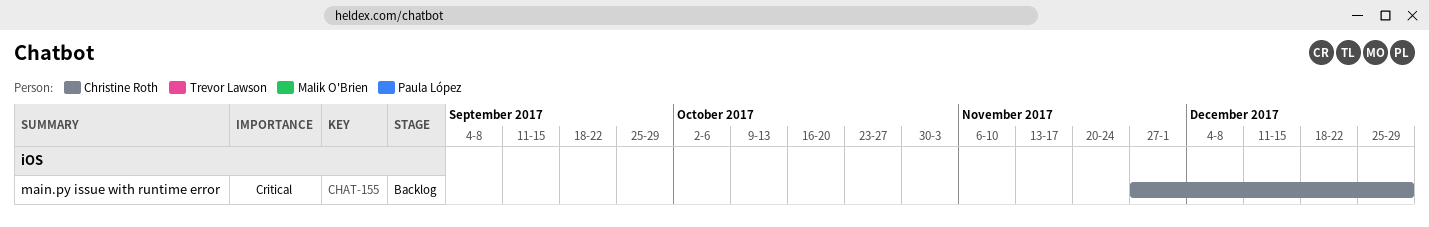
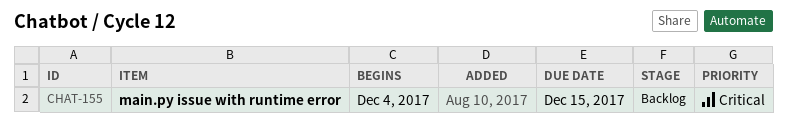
CHAT-155, start: Nov 27 -> Dec 4
CHAT-155, due: Dec 29 -> Dec 15

